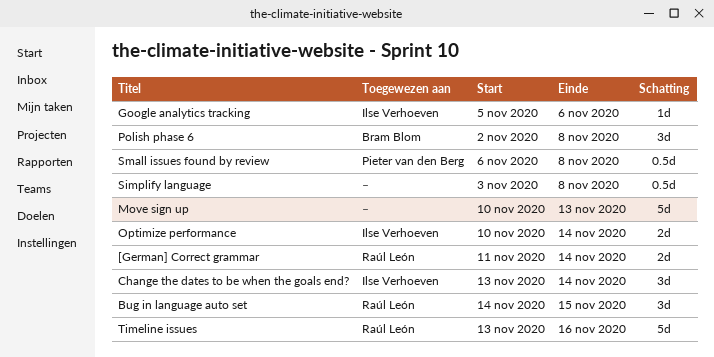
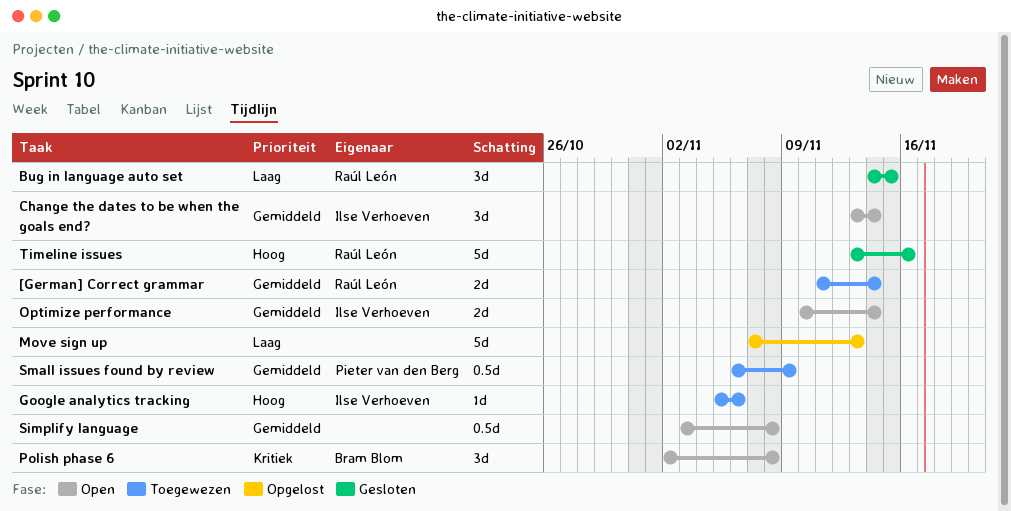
Move sign up, start: Nov 10 -> Nov 7
Small issues found by review, due: Nov 8 -> Nov 9

